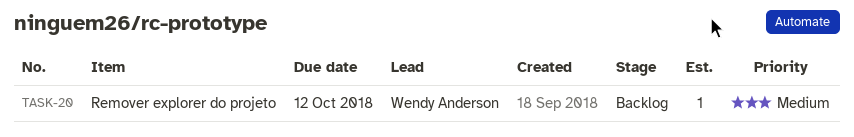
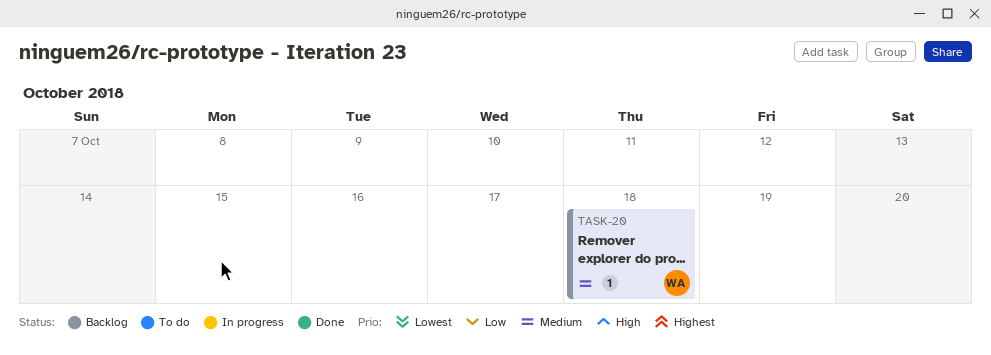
TASK-20, due: Oct 12 -> Oct 18

